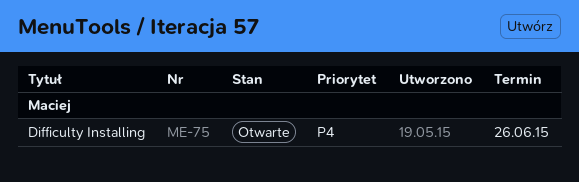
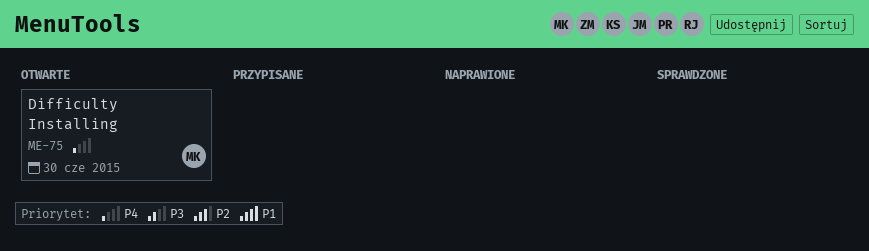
ME-75, due: Jun 26 -> Jun 30

